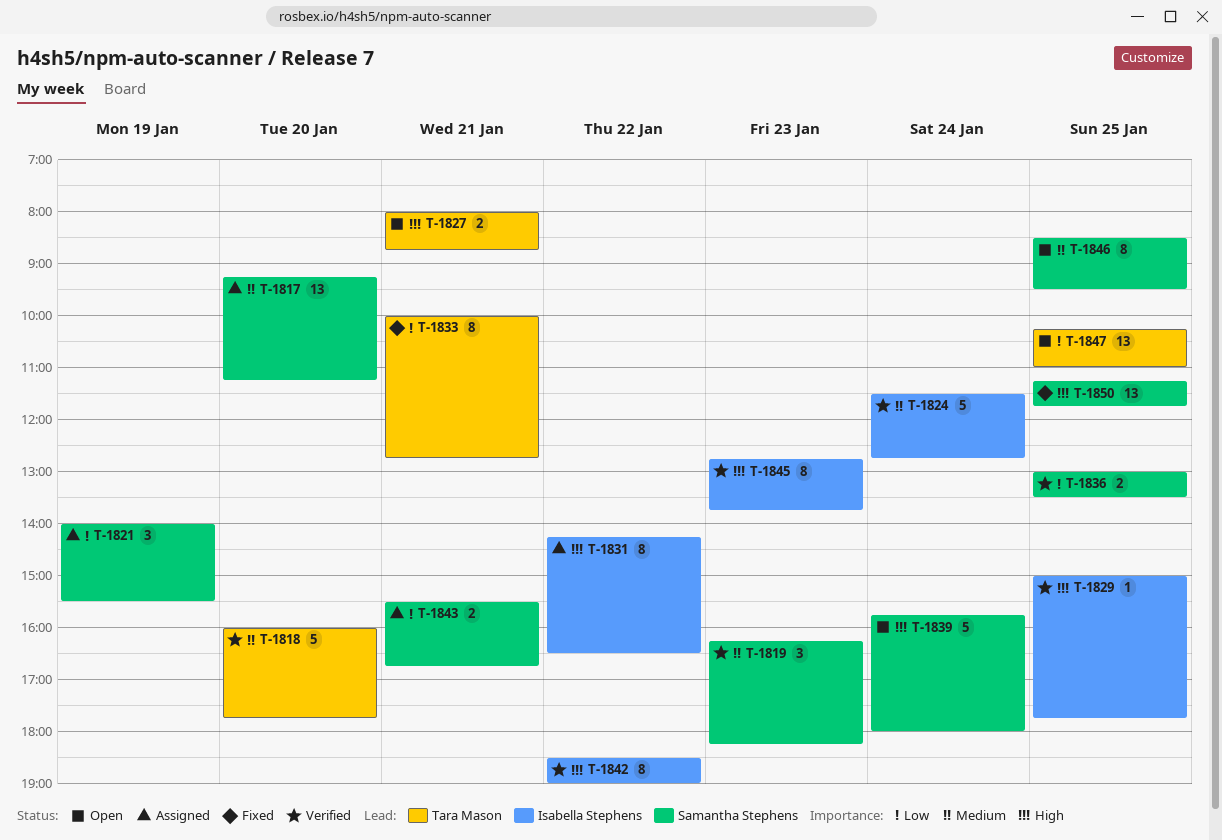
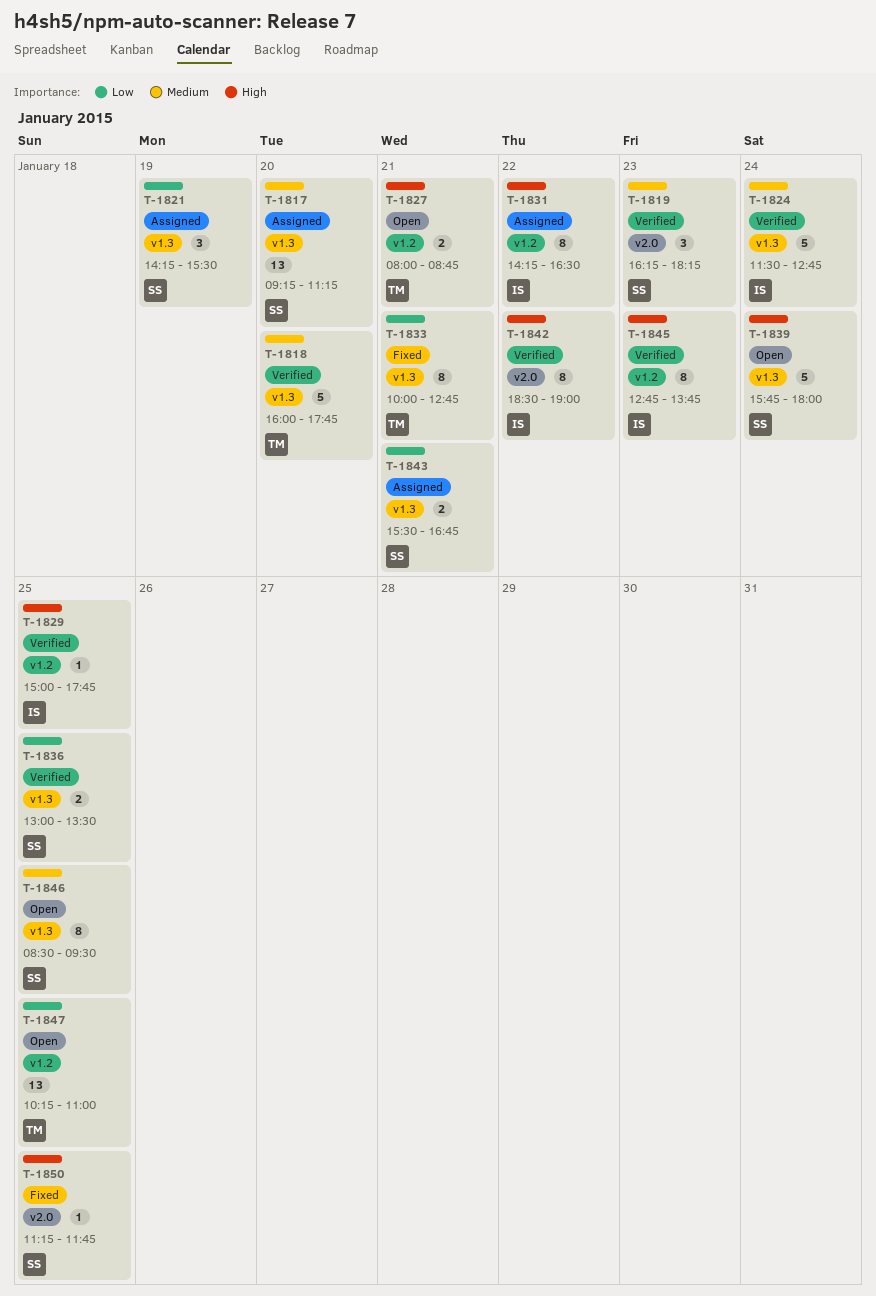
T-1821, begins: 14:00 -> 14:15
T-1850, estimate: 13 -> 1

